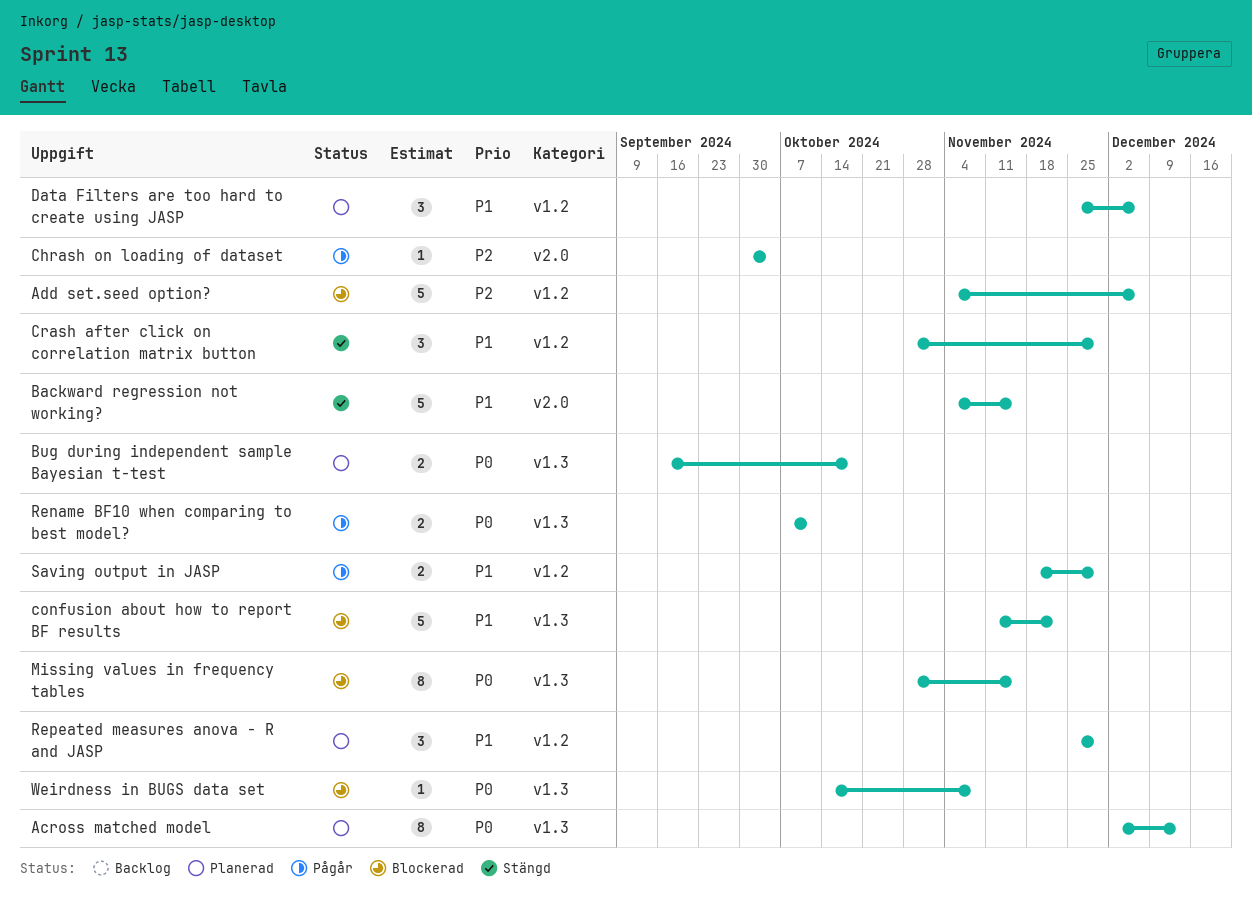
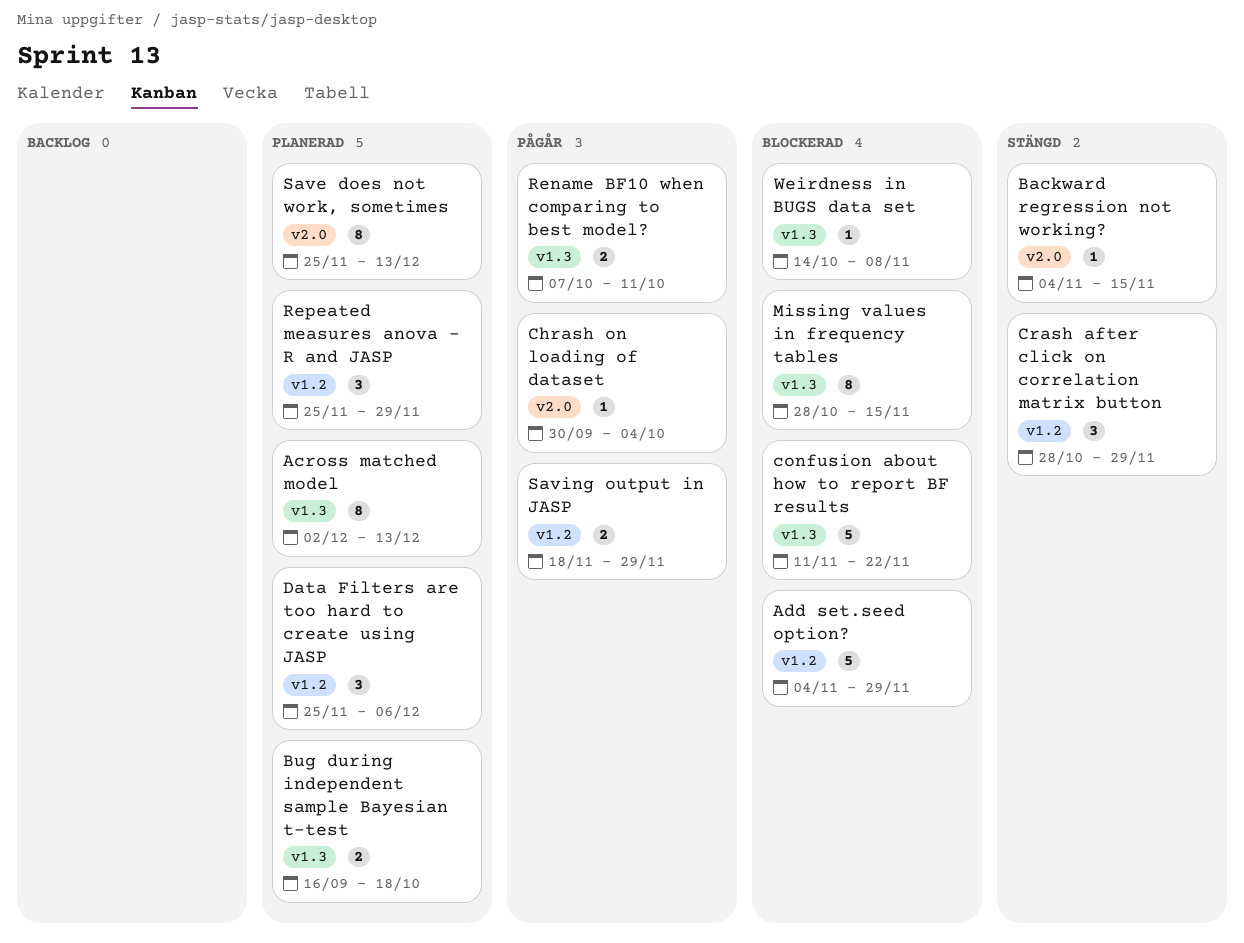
Add set.seed option?, due: Dec 6 -> Nov 29
Backward regression not working?, estimate: 5 -> 1
Save does not work, sometimes: none -> present

